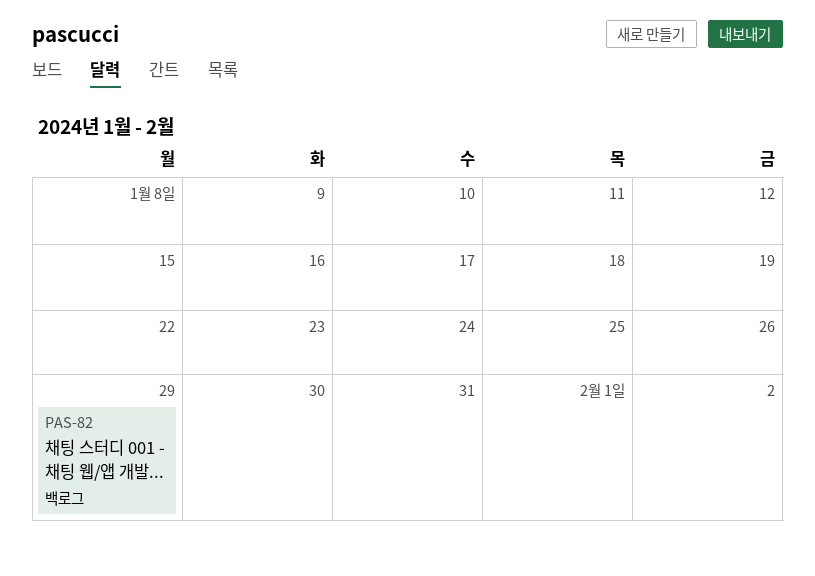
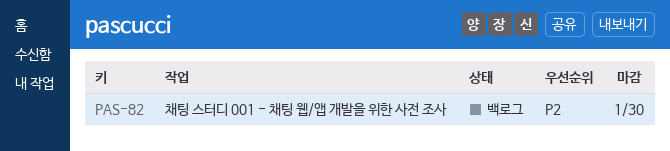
PAS-82, due: Jan 29 -> Jan 30

